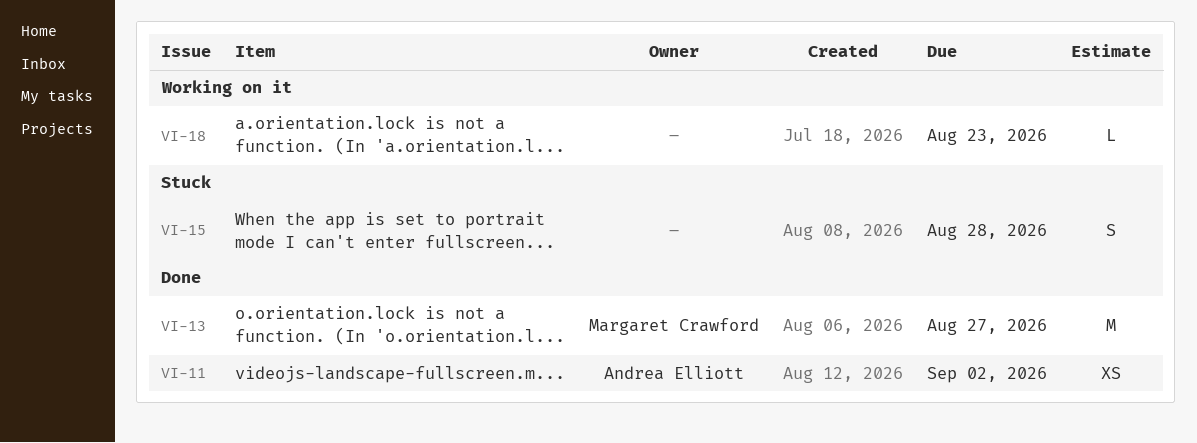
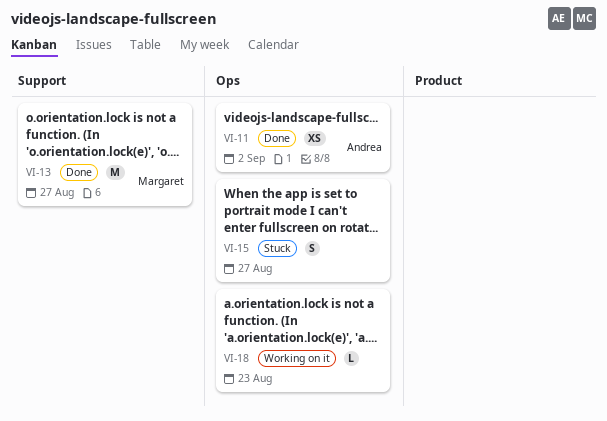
VI-15, due: Aug 28 -> Aug 27

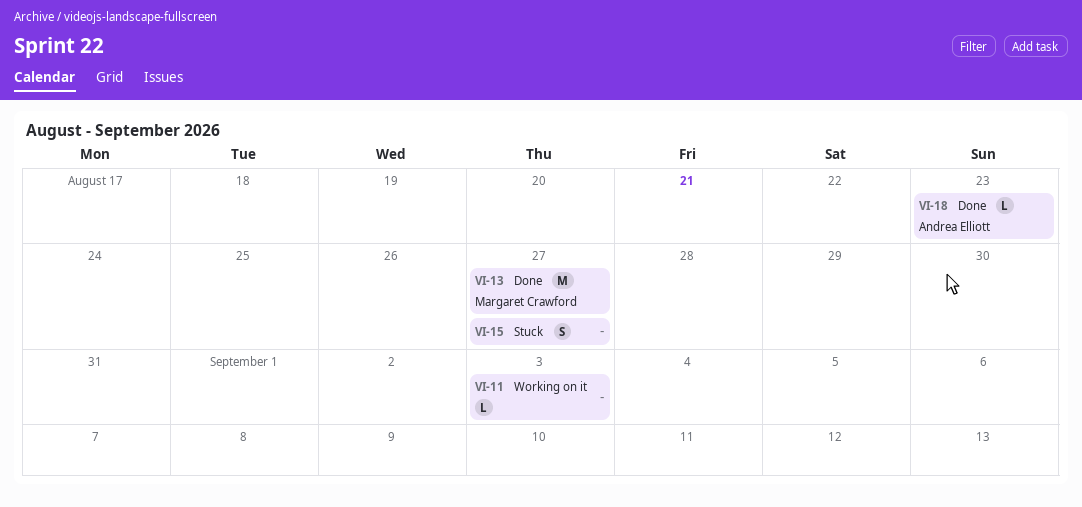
VI-11, status: Done -> Working on it
VI-11, owner: Andrea Elliott -> none
VI-11, estimate: XS -> L
VI-11, due: Sep 2 -> Sep 3
VI-18, status: Working on it -> Done
VI-18, owner: none -> Andrea Elliott

